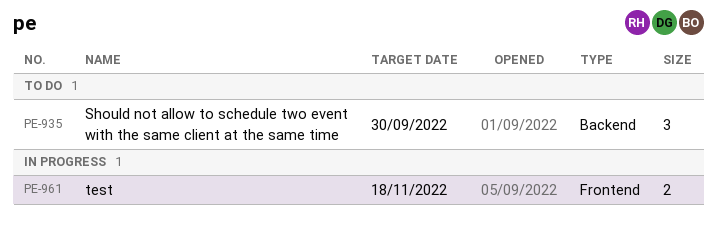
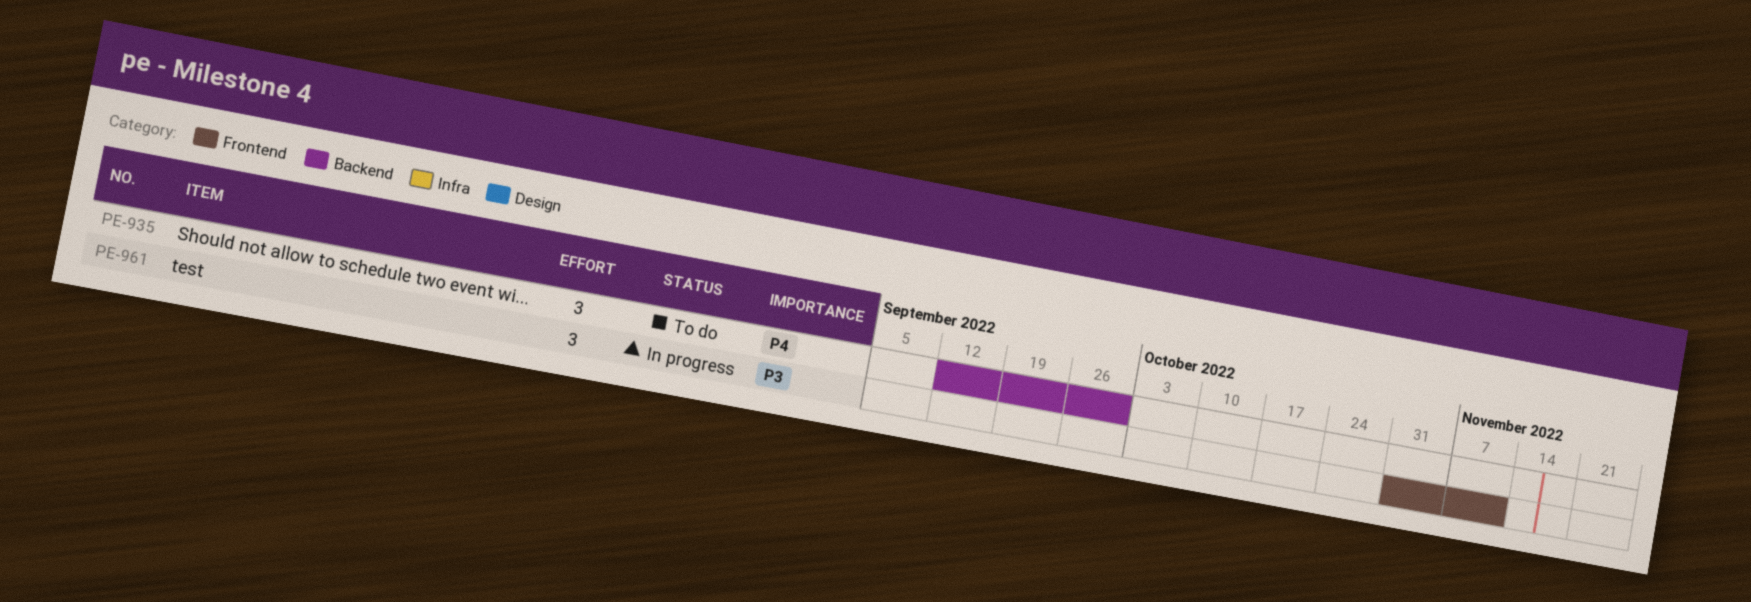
PE-961, estimate: 2 -> 3
PE-961, due: Nov 18 -> Nov 11

